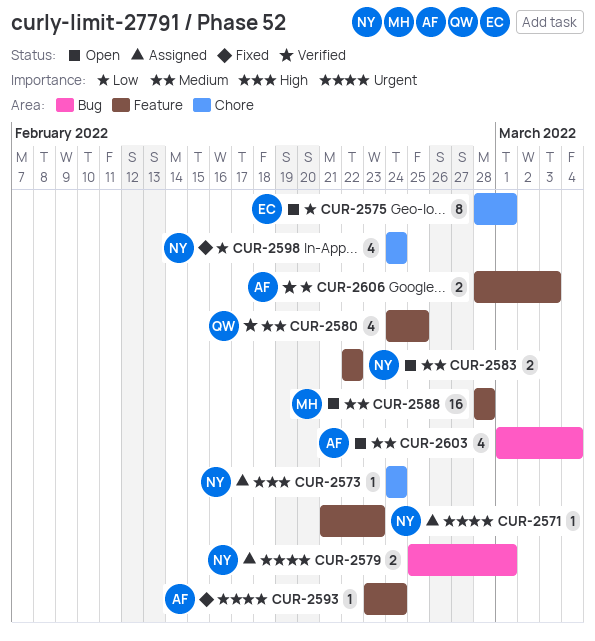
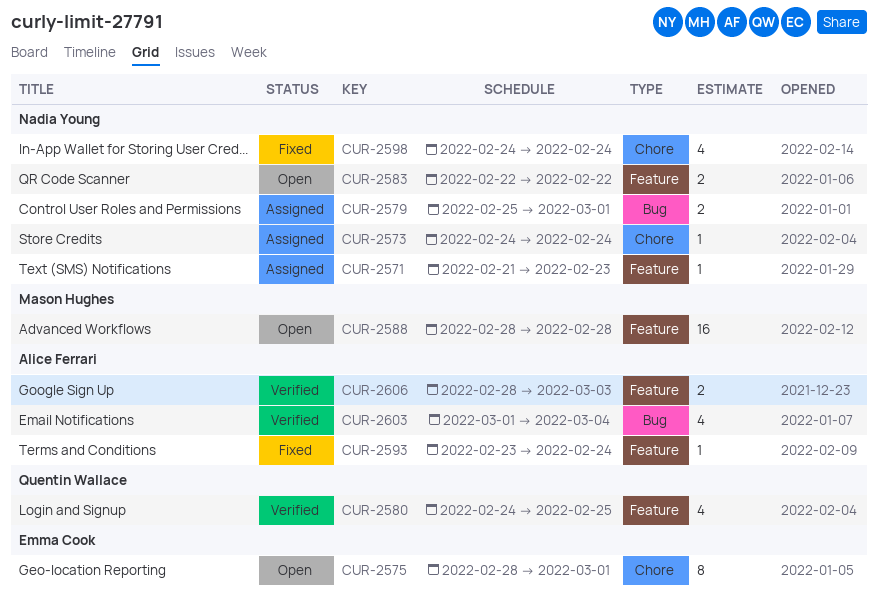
CUR-2603, status: Open -> Verified

